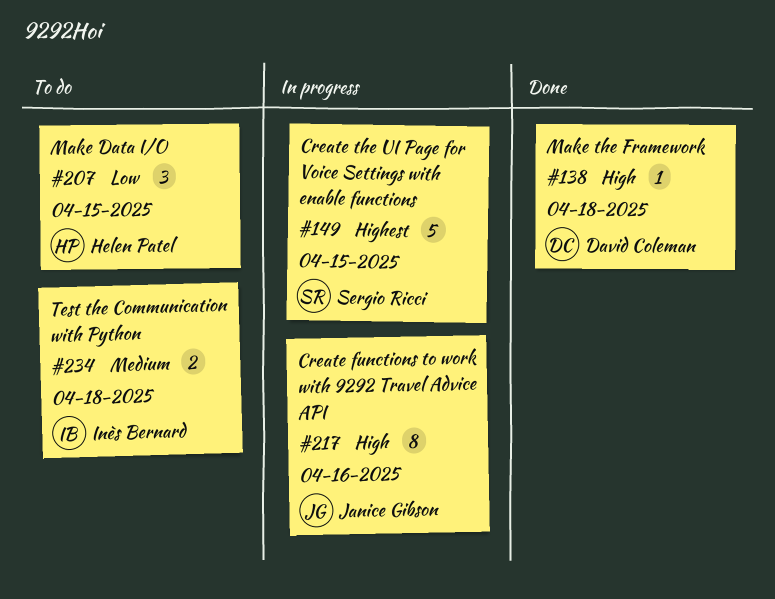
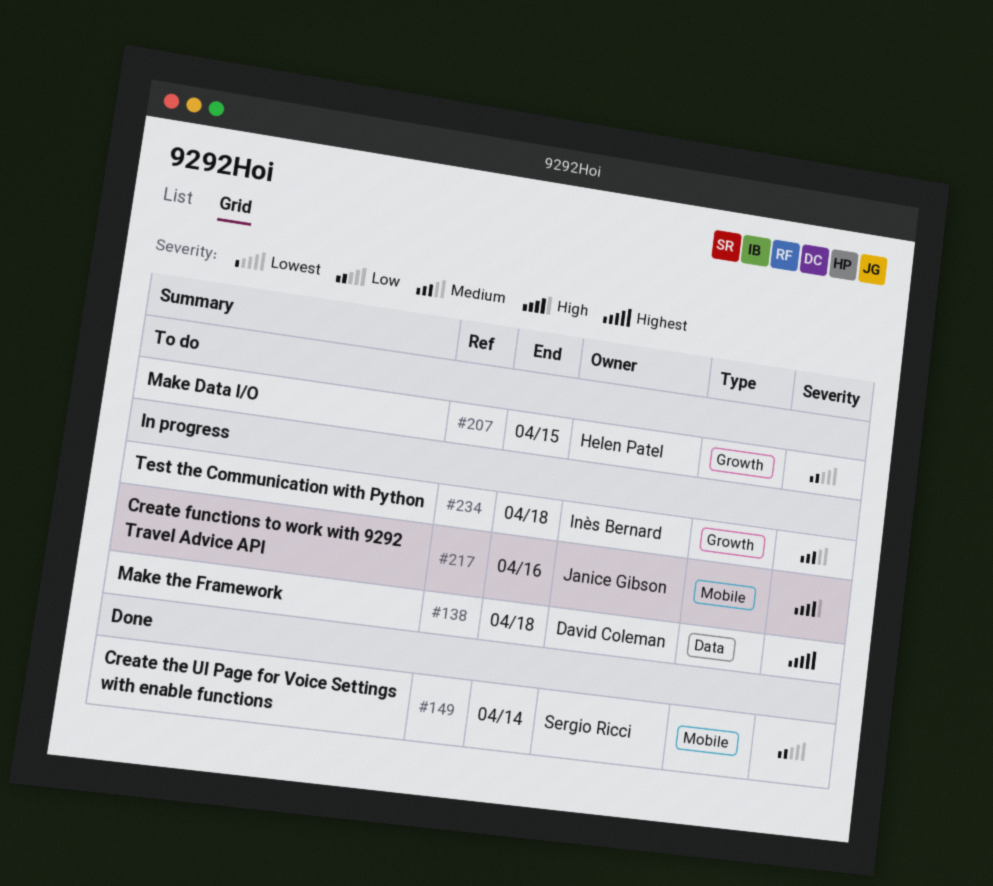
#138, status: Done -> In progress
#138, priority: High -> Highest
#149, status: In progress -> Done
#149, priority: Highest -> Low
#149, due: Apr 15 -> Apr 14
#234, status: To do -> In progress

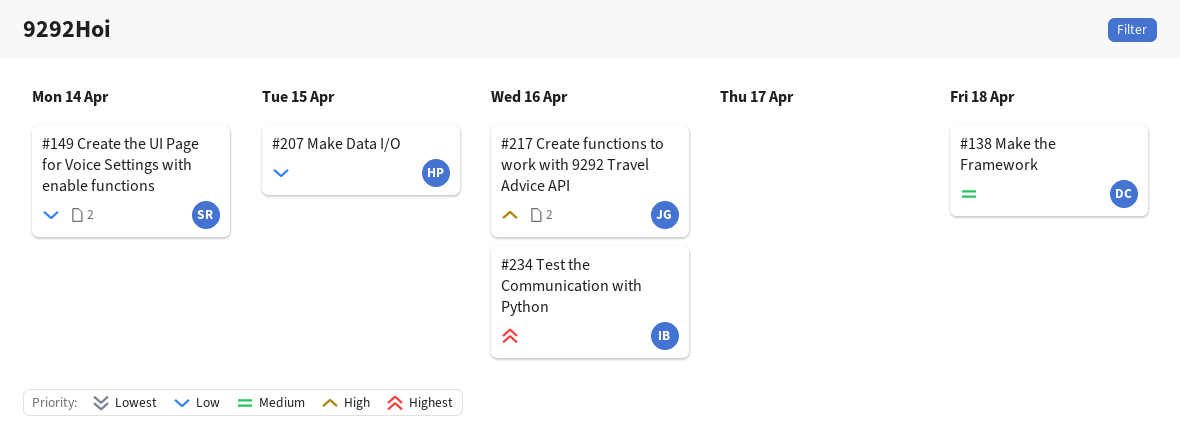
#138, priority: Highest -> Medium
#234, priority: Medium -> Highest
#234, due: Apr 18 -> Apr 16

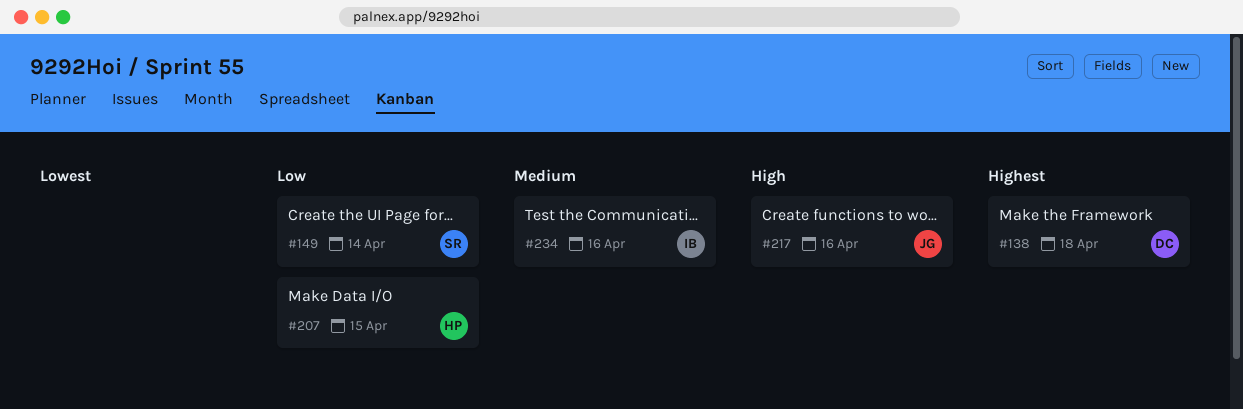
#138, priority: Medium -> Highest
#234, priority: Highest -> Medium

